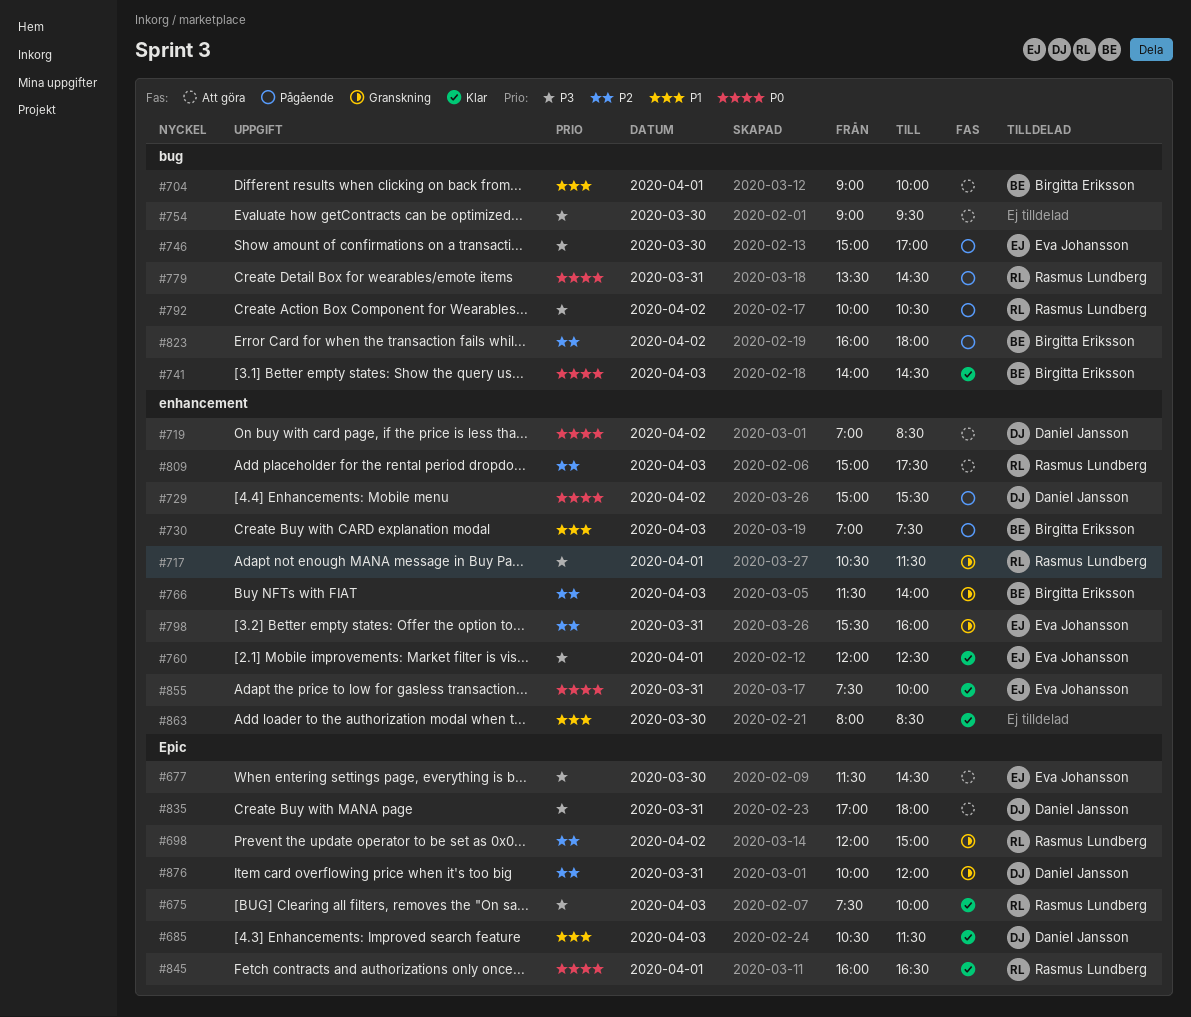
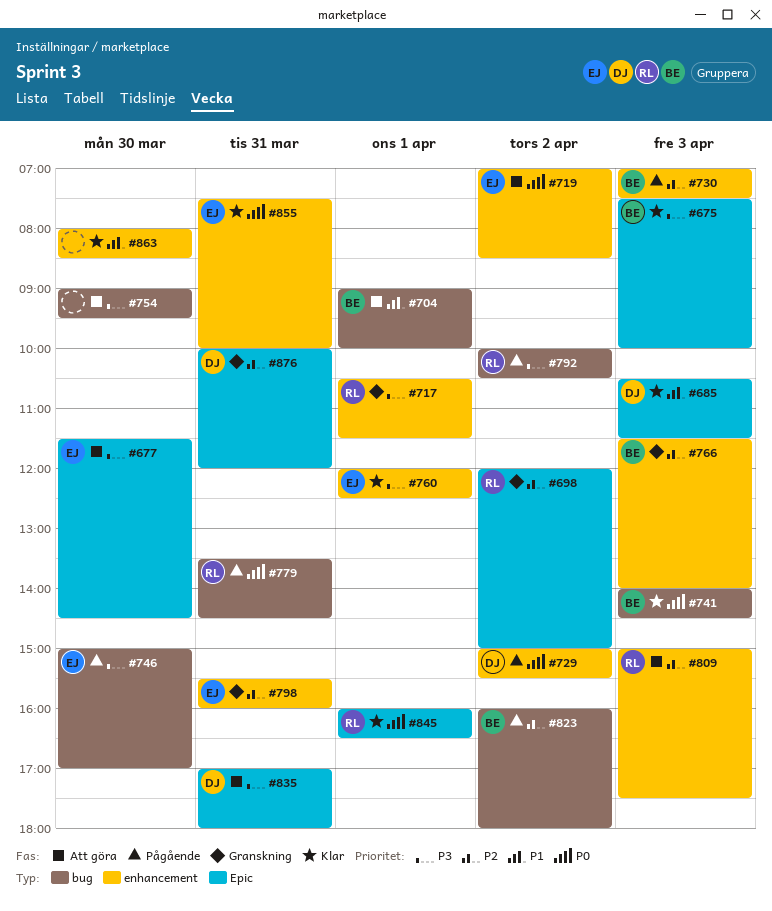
#675, owner: Rasmus Lundberg -> Birgitta Eriksson
#719, owner: Daniel Jansson -> Eva Johansson
#730, priority: P1 -> P2

